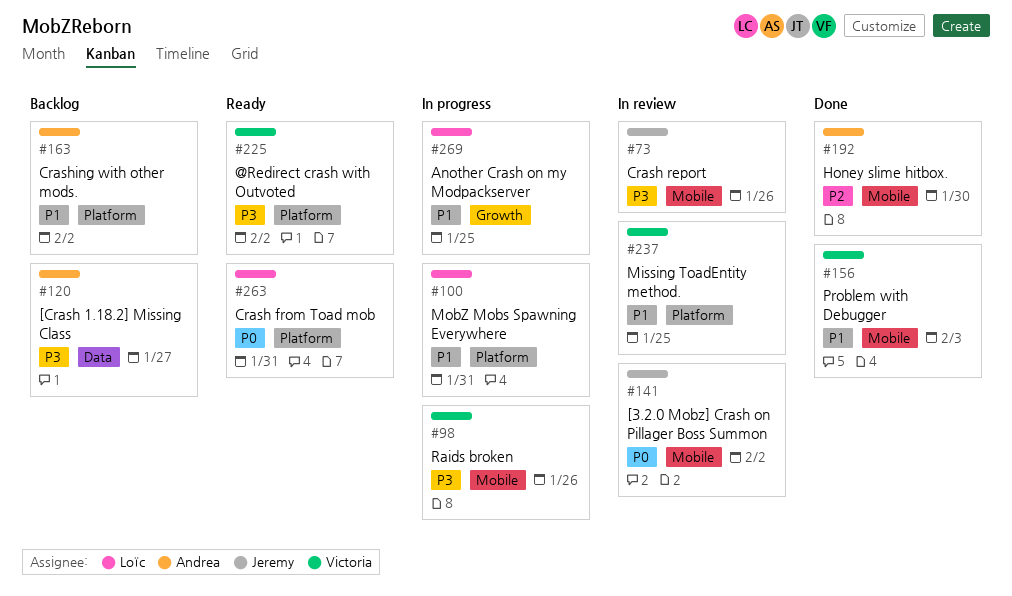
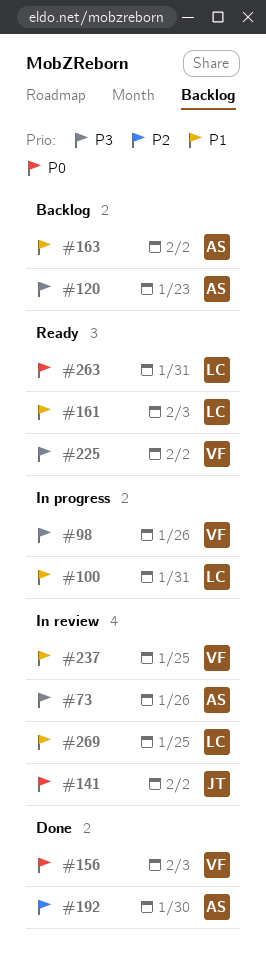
#73, owner: Jeremy -> Andrea
#120, due: Jan 27 -> Jan 23
#156, priority: P1 -> P0
#161: none -> present
#269, status: In progress -> In review

